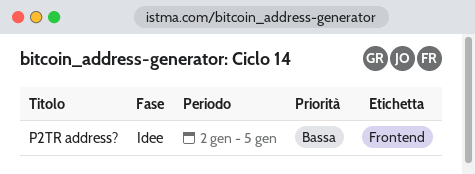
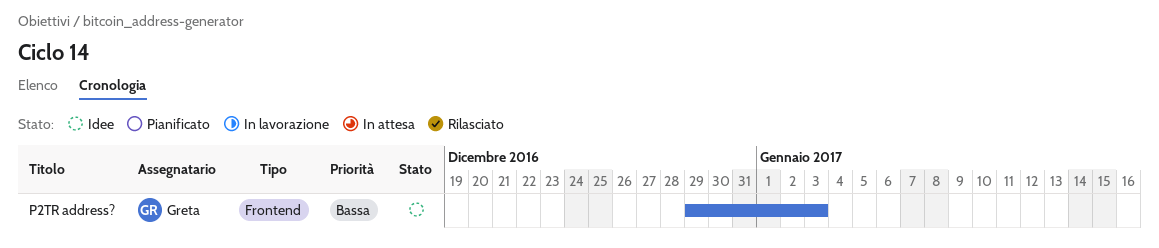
P2TR address?, start: Jan 2 -> Dec 29
P2TR address?, due: Jan 5 -> Jan 3

